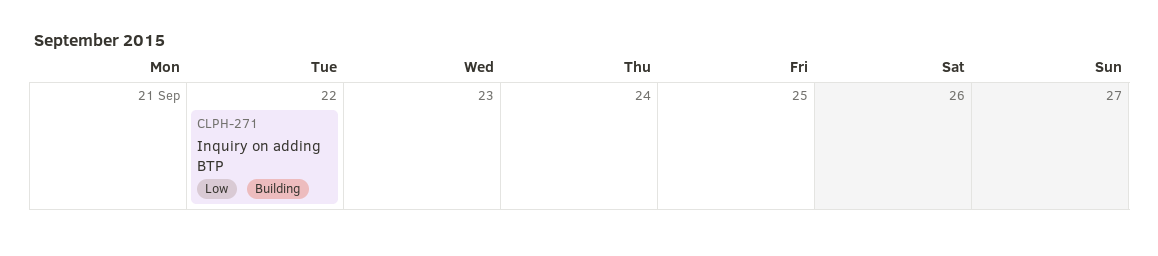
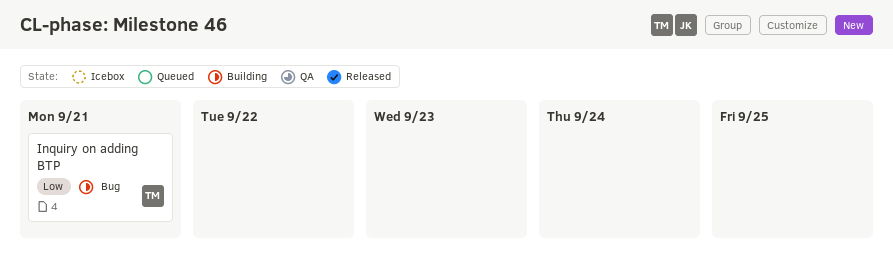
Inquiry on adding BTP, due: Sep 22 -> Sep 21

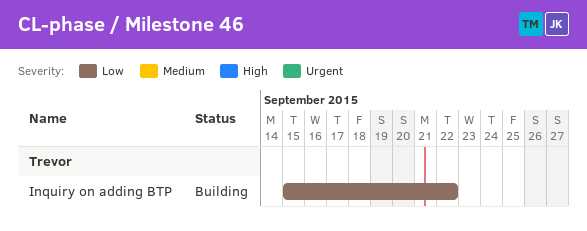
Inquiry on adding BTP, due: Sep 21 -> Sep 22

